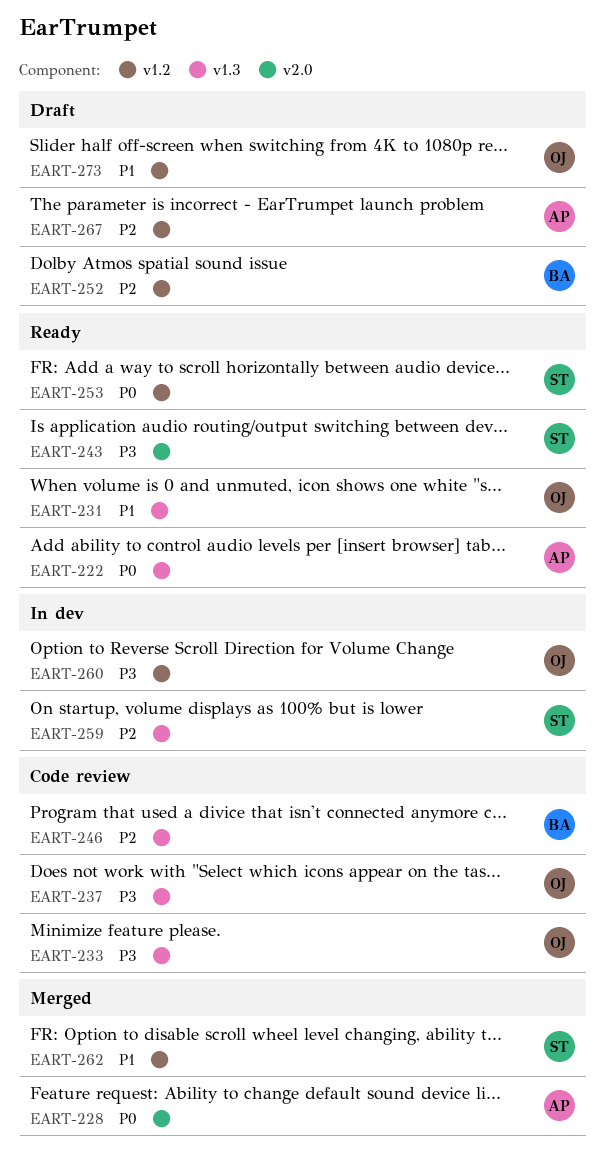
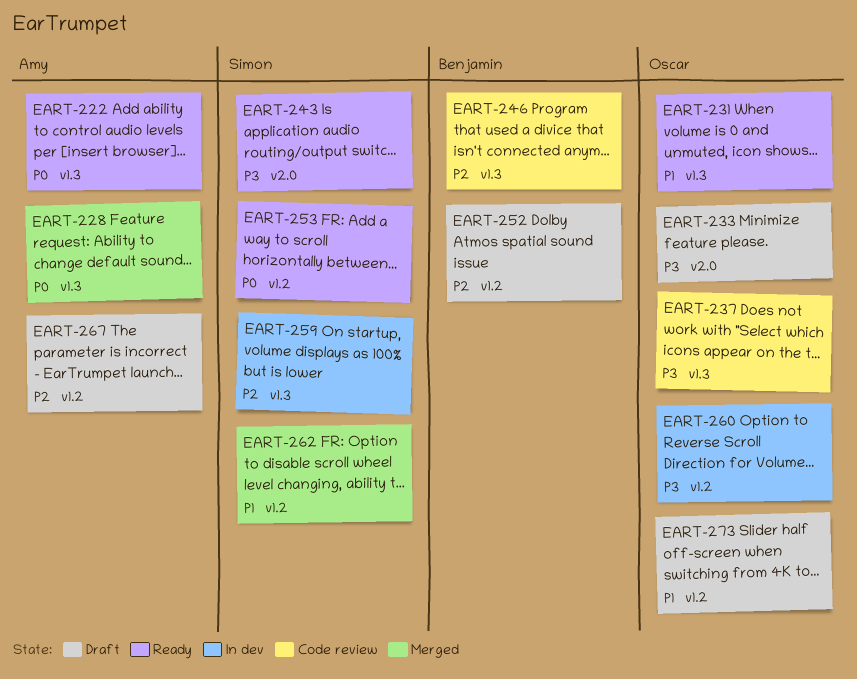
EART-228, label: v2.0 -> v1.3
EART-233, status: Code review -> Draft
EART-233, label: v1.3 -> v2.0

